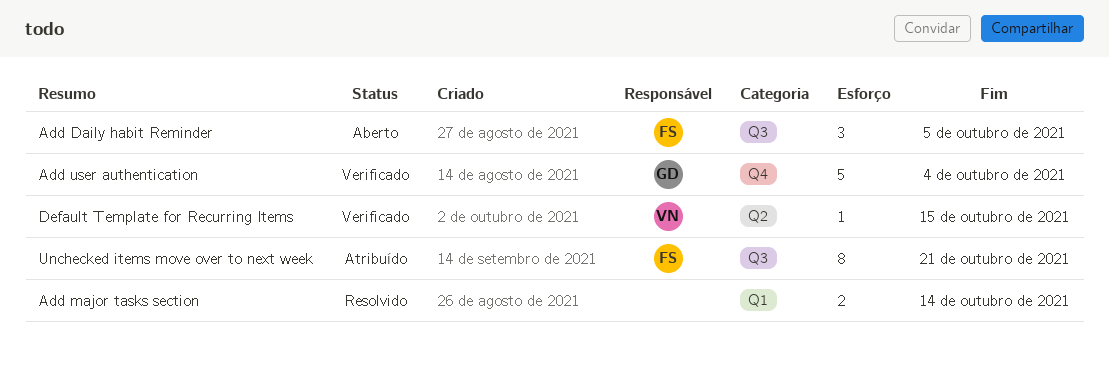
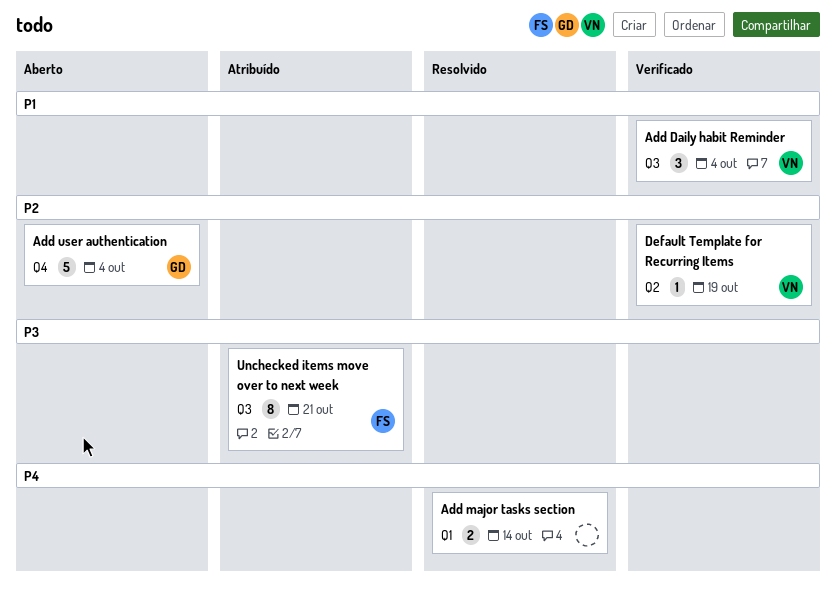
Add Daily habit Reminder, status: Aberto -> Verificado
Add Daily habit Reminder, owner: FS -> VN
Add Daily habit Reminder, due: Oct 5 -> Oct 4
Add user authentication, status: Verificado -> Aberto
Default Template for Recurring Items, due: Oct 15 -> Oct 19

